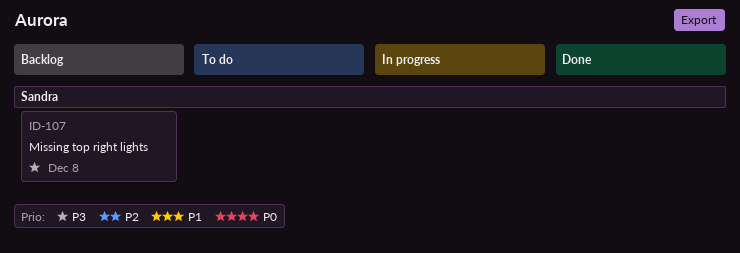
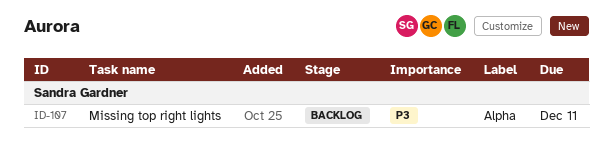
ID-107, due: Dec 8 -> Dec 11

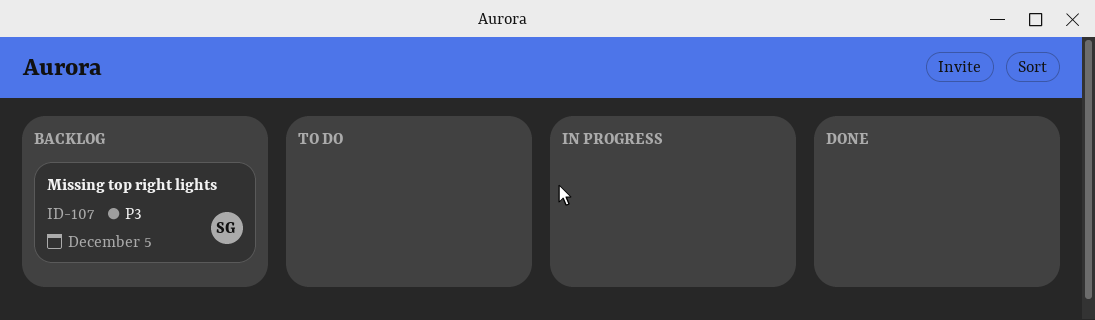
ID-107, due: Dec 11 -> Dec 5

